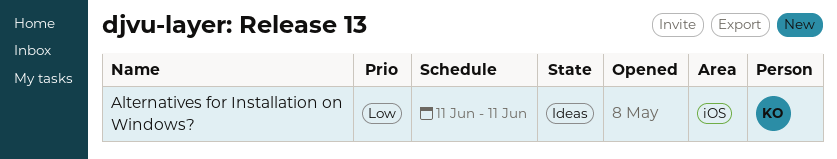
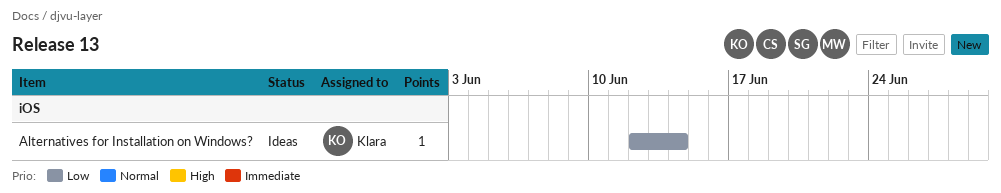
Alternatives for Installation on Windows?, start: Jun 11 -> Jun 12
Alternatives for Installation on Windows?, due: Jun 11 -> Jun 14

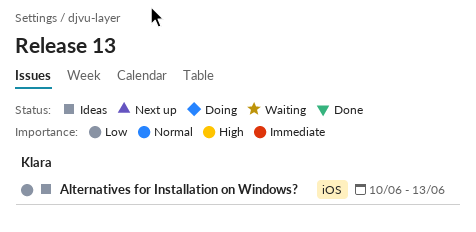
Alternatives for Installation on Windows?, start: Jun 12 -> Jun 10
Alternatives for Installation on Windows?, due: Jun 14 -> Jun 13

